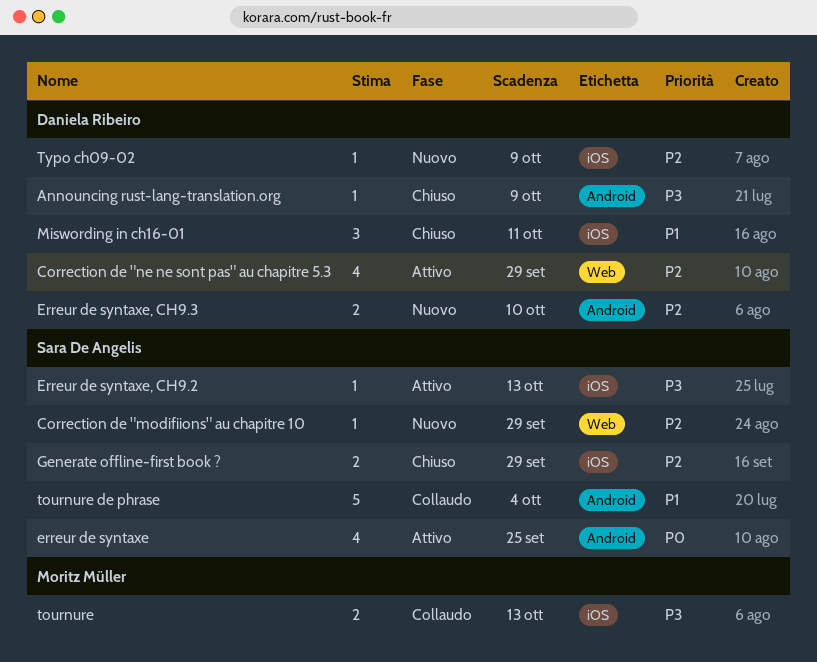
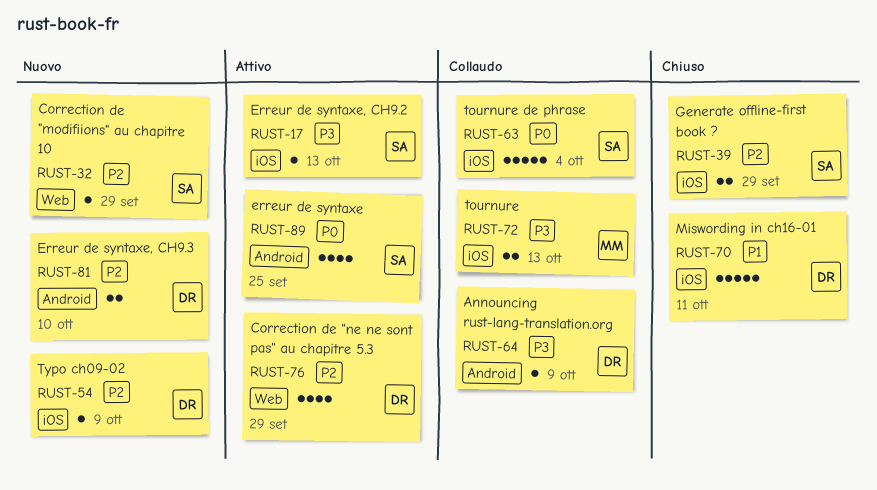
Announcing rust-lang-translation.org, status: Chiuso -> Collaudo
Miswording in ch16-01, estimate: 3 -> 5
tournure de phrase, priority: P1 -> P0
tournure de phrase, label: Android -> iOS

